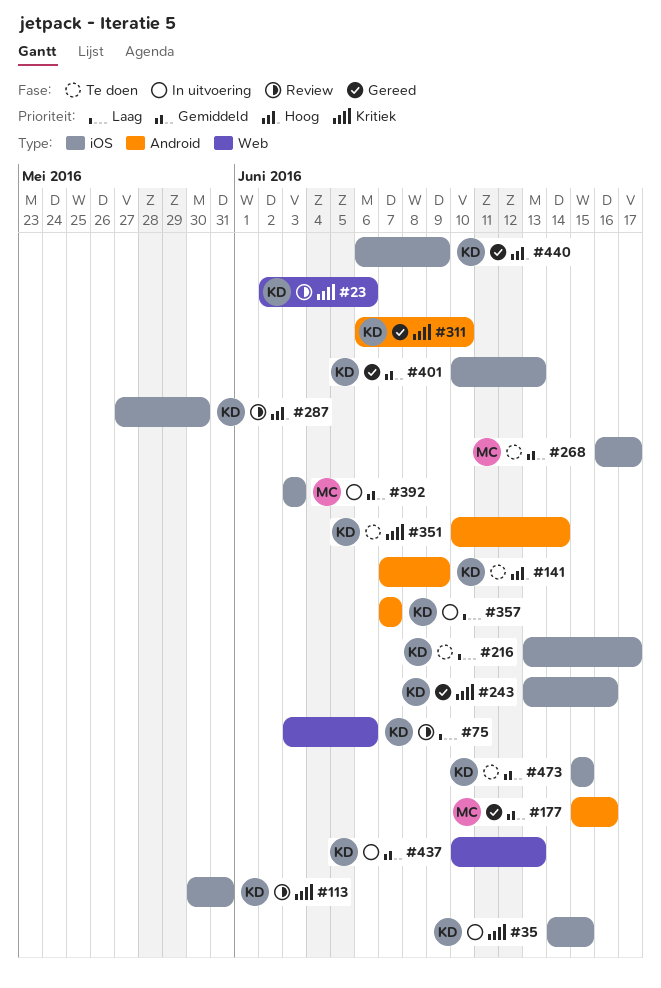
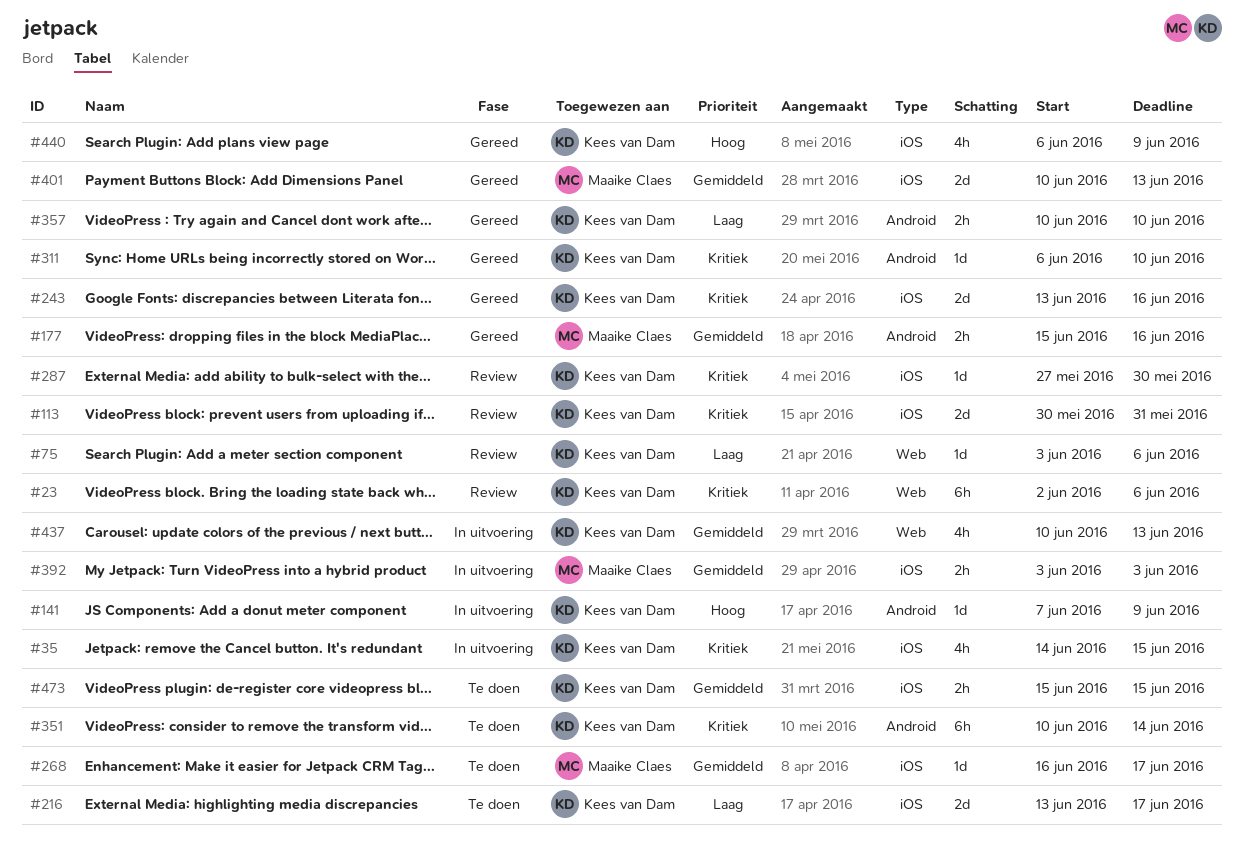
#141, status: Te doen -> In uitvoering
#287, priority: Hoog -> Kritiek
#357, status: In uitvoering -> Gereed
#357, start: Jun 7 -> Jun 10
#357, due: Jun 7 -> Jun 10
#401, owner: Kees van Dam -> Maaike Claes

